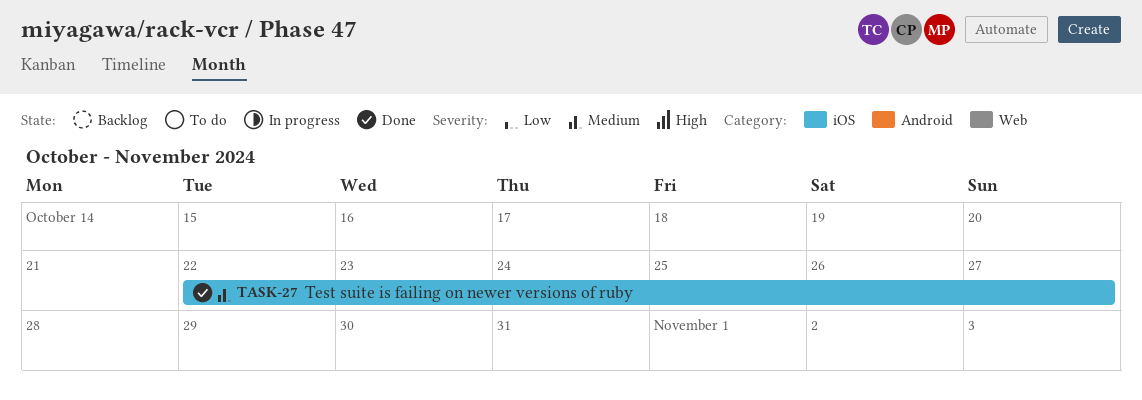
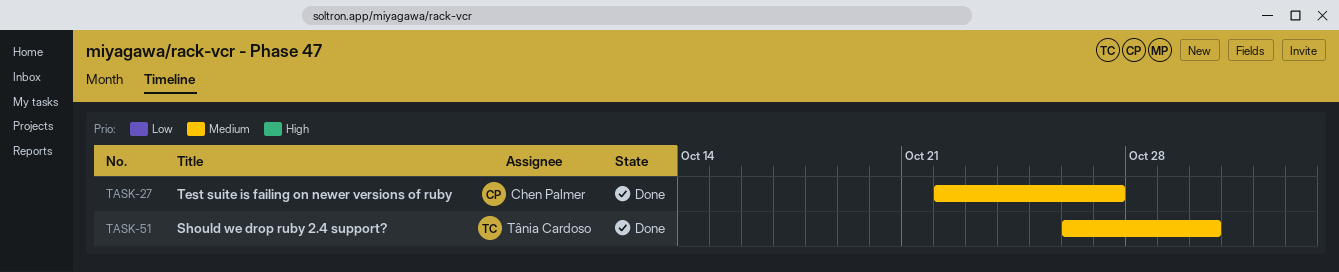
TASK-51: none -> present

